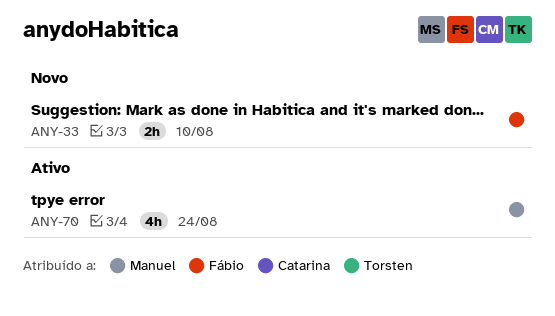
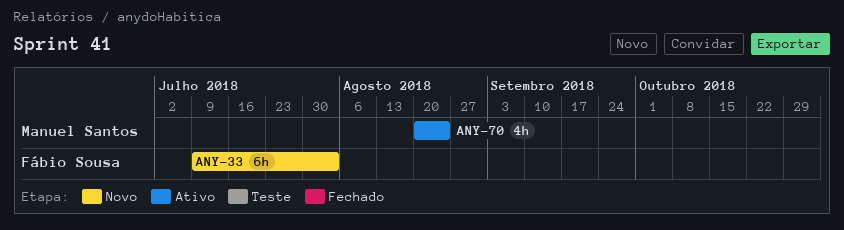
ANY-33, estimate: 2h -> 6h
ANY-33, due: Aug 10 -> Aug 3

